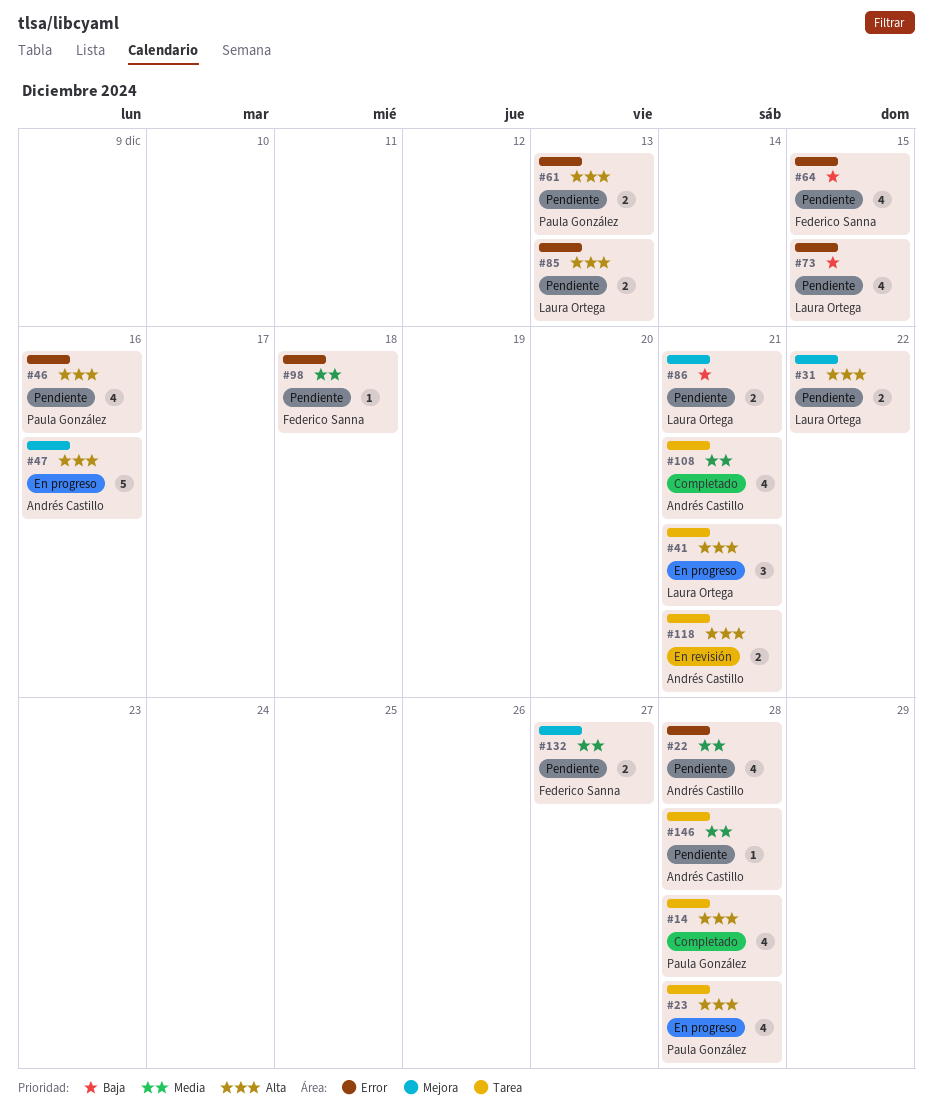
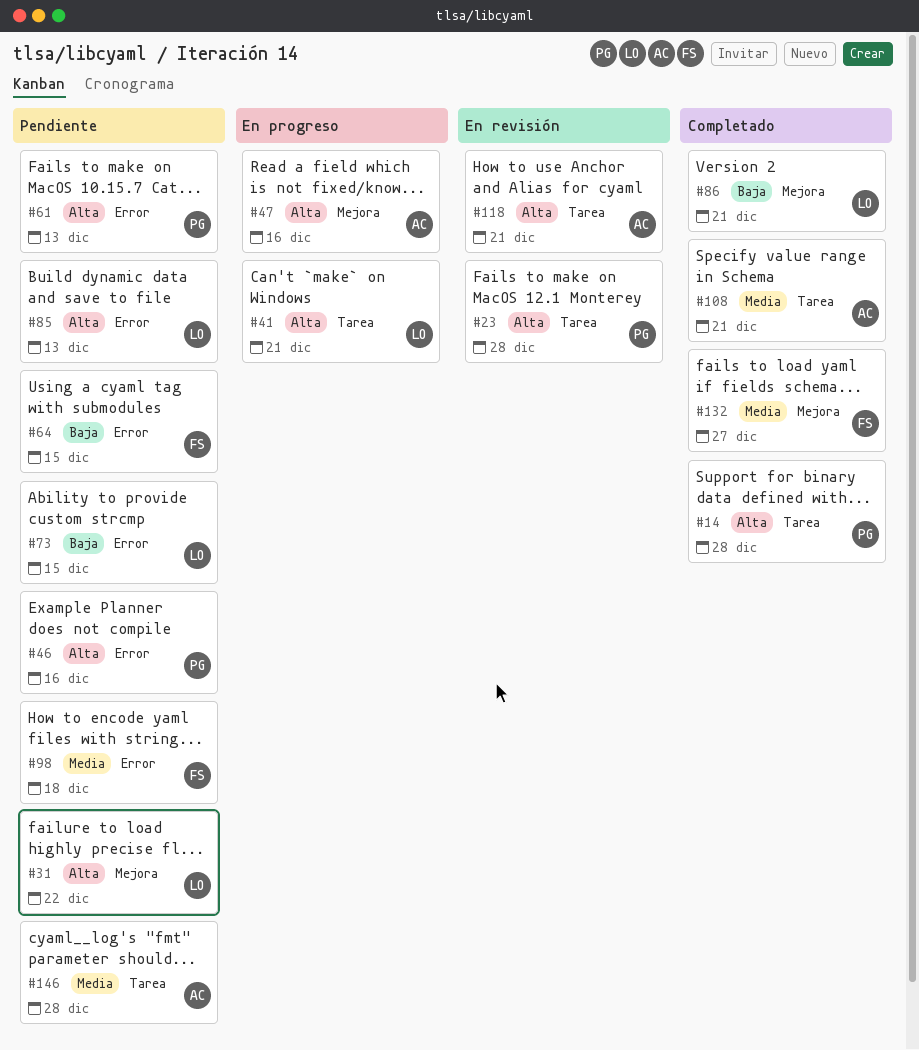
#22: present -> none
#23, status: En progreso -> En revisión
#86, status: Pendiente -> Completado
#132, status: Pendiente -> Completado

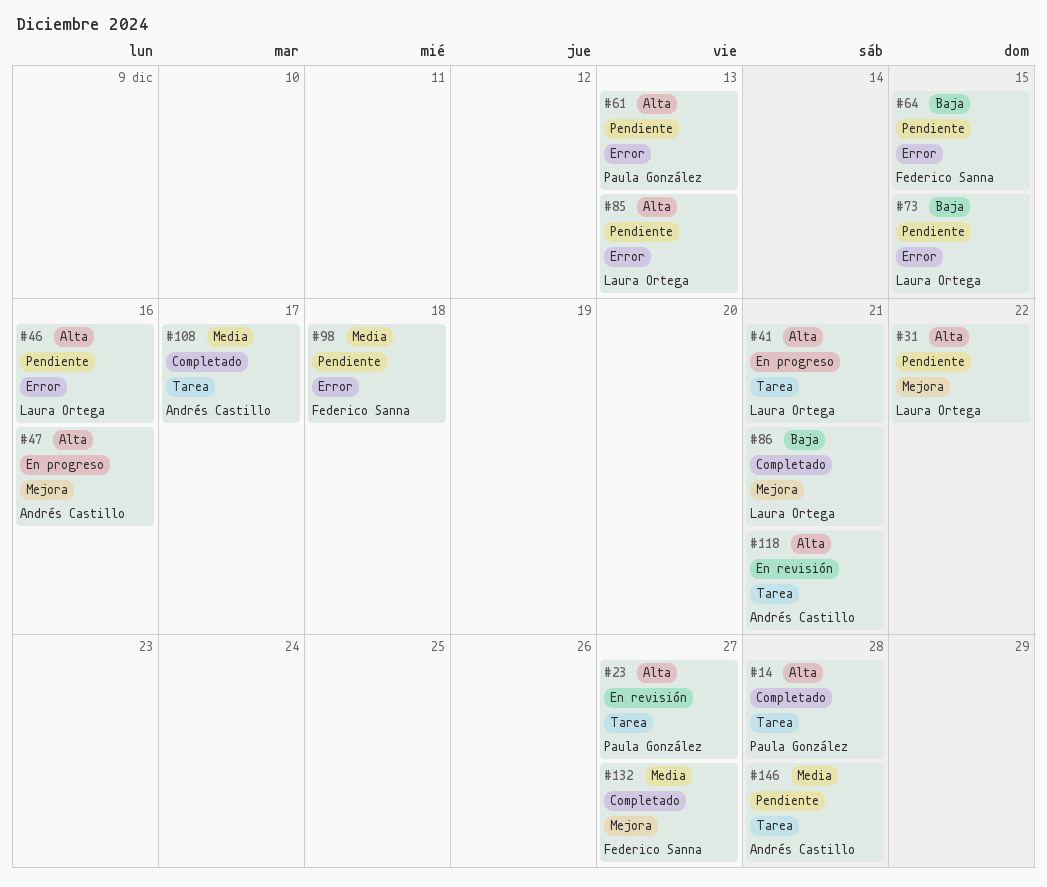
#23, due: Dec 28 -> Dec 27
#46, owner: Paula González -> Laura Ortega
#108, due: Dec 21 -> Dec 17

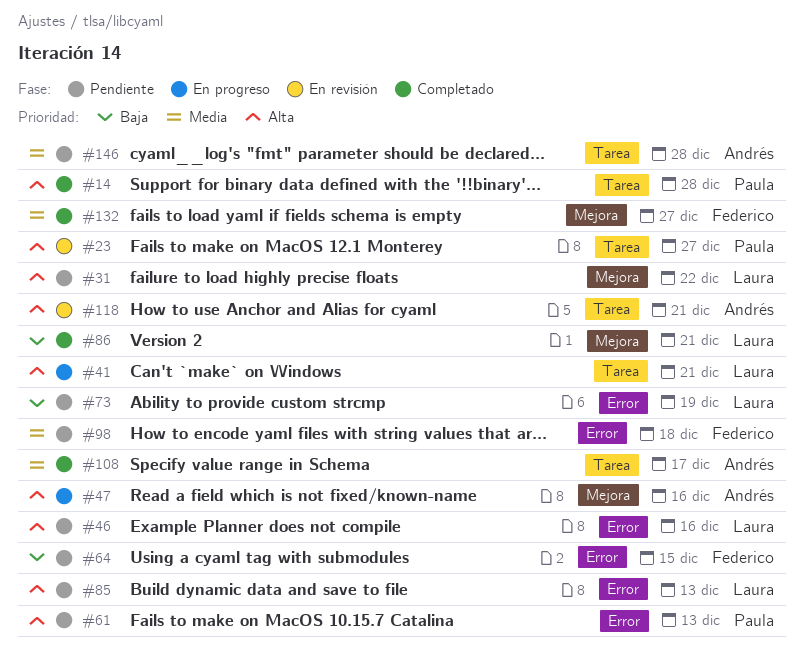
#73, due: Dec 15 -> Dec 19

